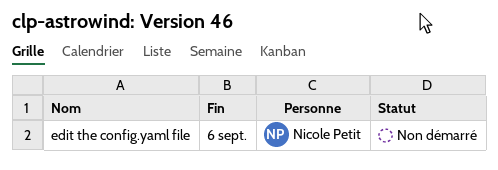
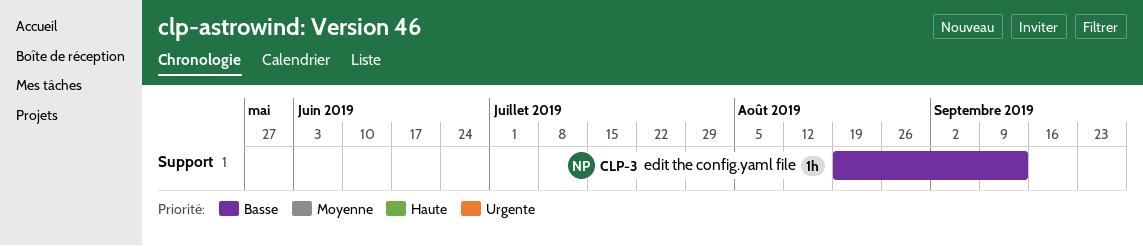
edit the config.yaml file, due: Sep 6 -> Sep 13

